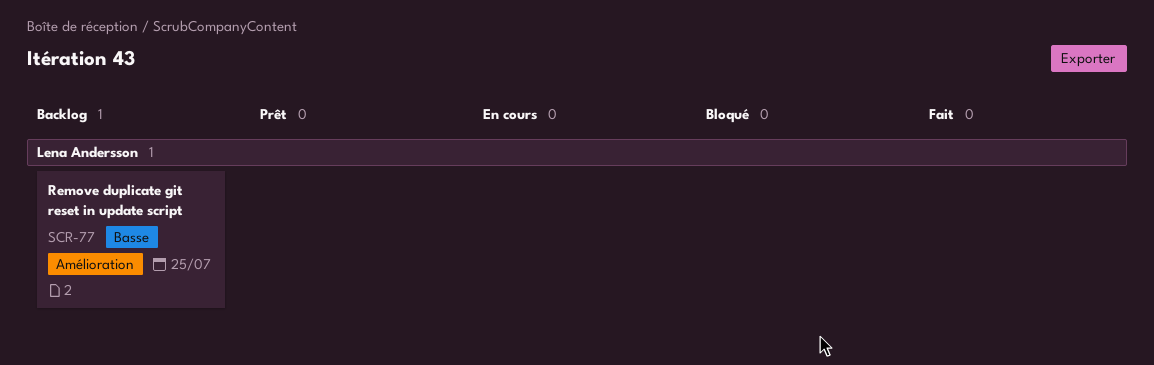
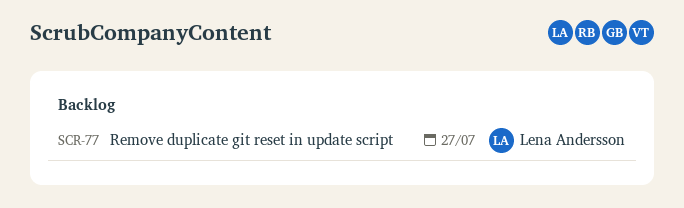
SCR-77, due: Jul 25 -> Jul 27

